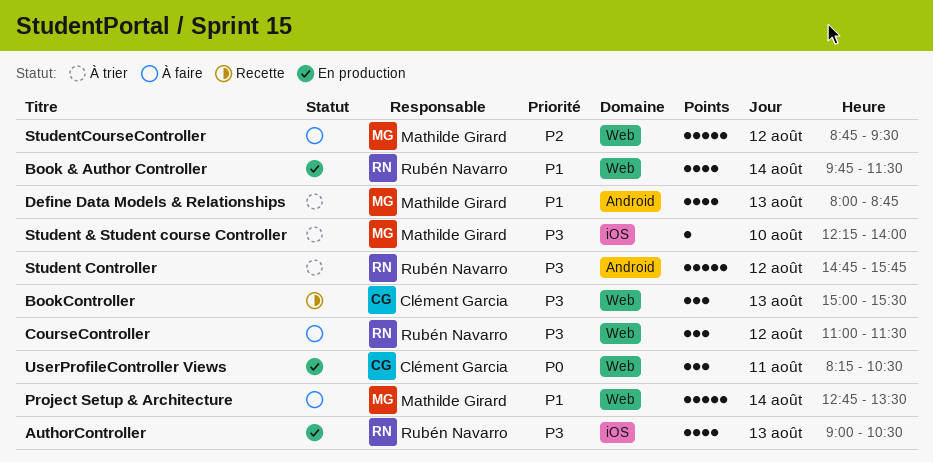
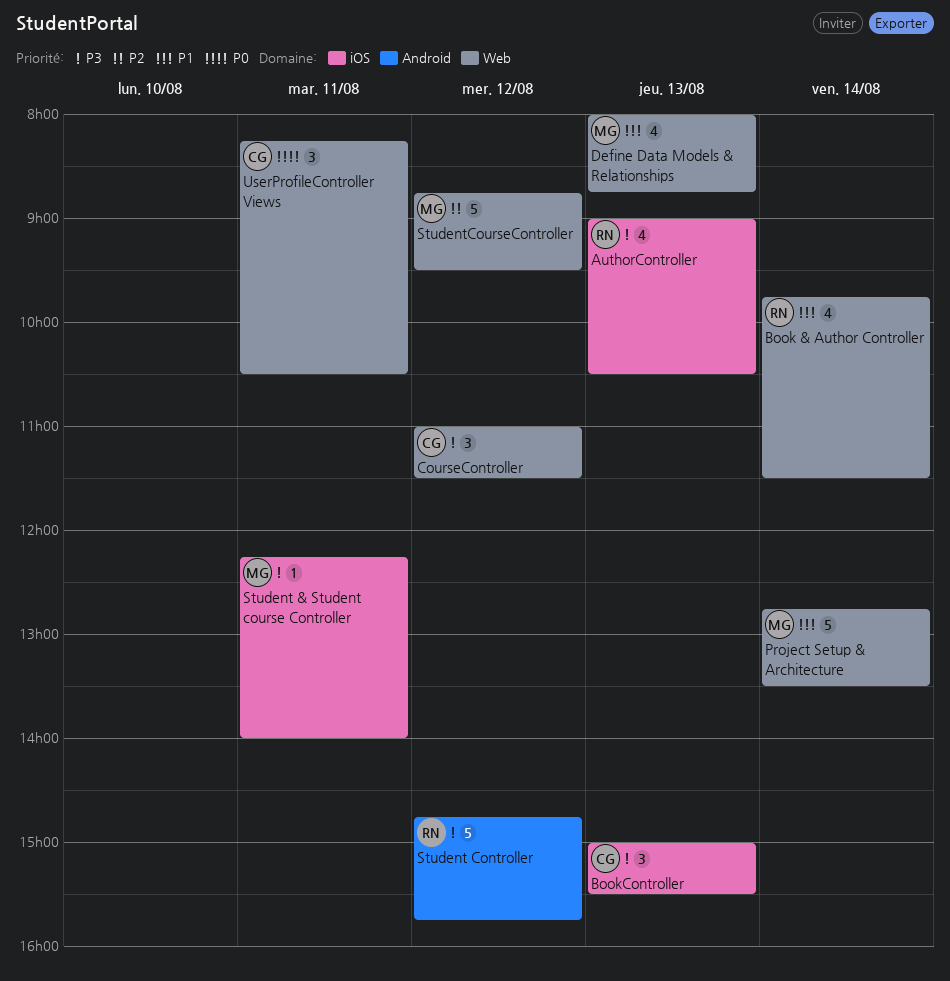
BookController, label: Web -> iOS
CourseController, owner: Rubén Navarro -> Clément Garcia
Define Data Models & Relationships, label: Android -> Web
Student & Student course Controller, day: Aug 10 -> Aug 11

